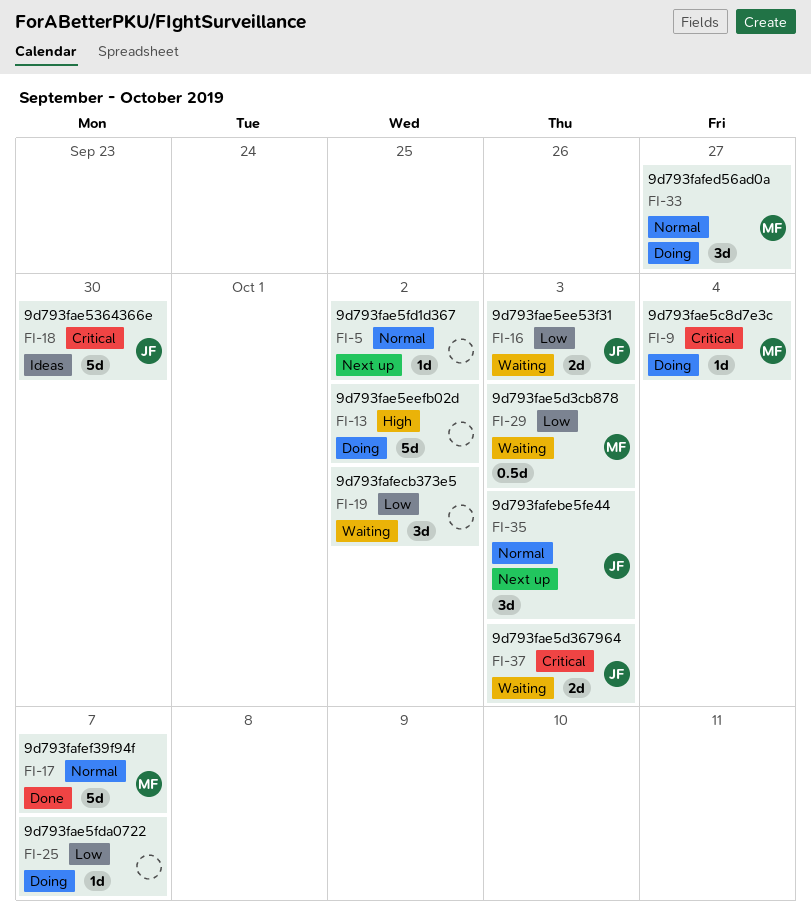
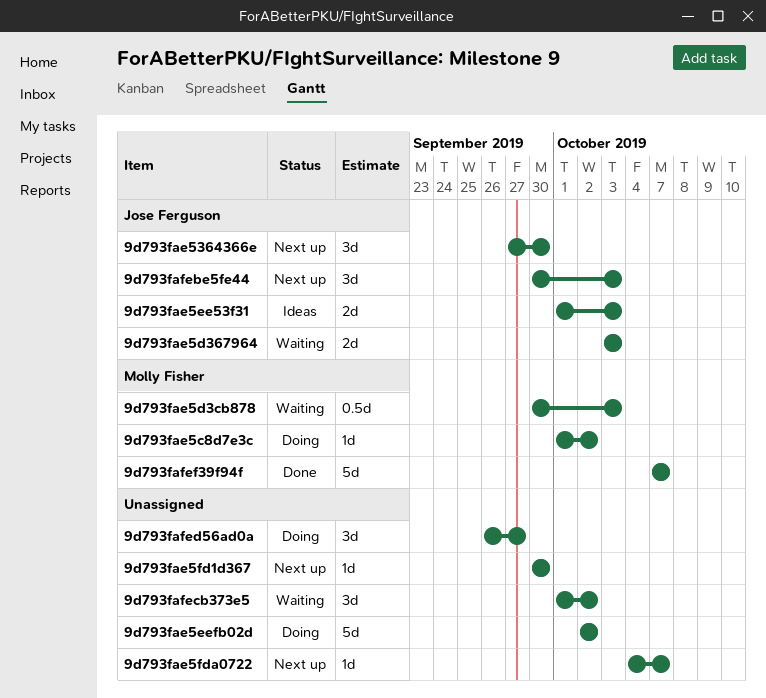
9d793fae5364366e, status: Ideas -> Next up
9d793fae5364366e, estimate: 5d -> 3d
9d793fae5c8d7e3c, due: Oct 4 -> Oct 2
9d793fae5ee53f31, status: Waiting -> Ideas
9d793fae5fd1d367, due: Oct 2 -> Sep 30
9d793fae5fda0722, status: Doing -> Next up
9d793fafed56ad0a, owner: Molly Fisher -> none

